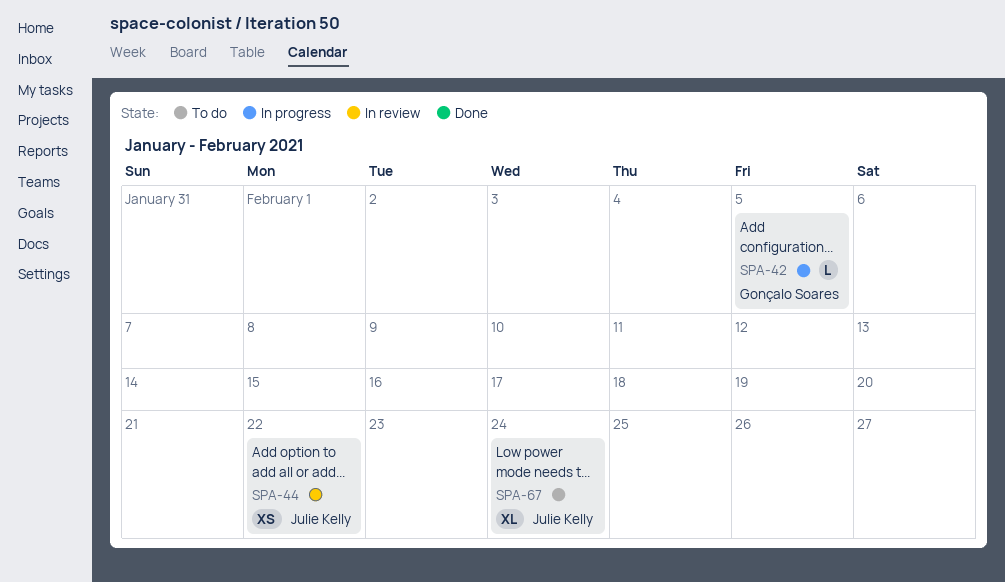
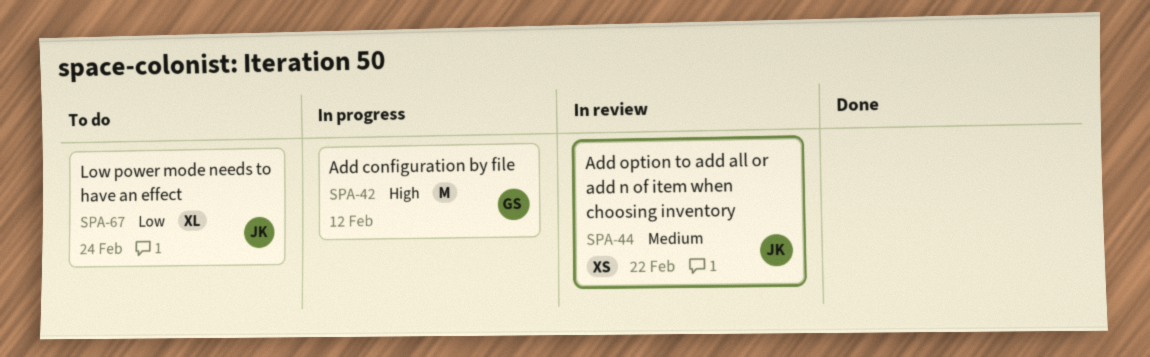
SPA-42, estimate: L -> M
SPA-42, due: Feb 5 -> Feb 12

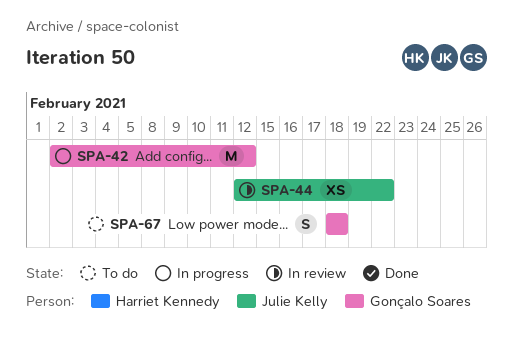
SPA-67, owner: Julie Kelly -> Gonçalo Soares
SPA-67, estimate: XL -> S
SPA-67, due: Feb 24 -> Feb 18

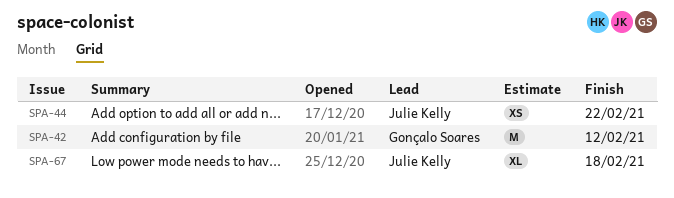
SPA-67, owner: Gonçalo Soares -> Julie Kelly
SPA-67, estimate: S -> XL

